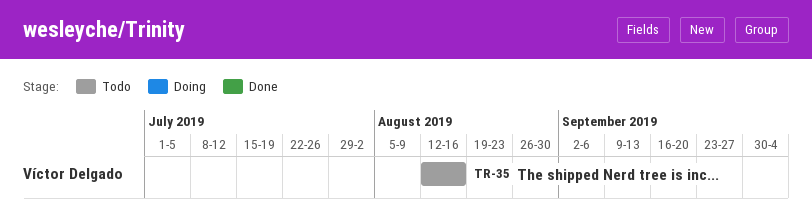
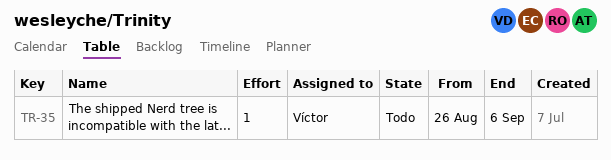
TR-35, start: Aug 12 -> Aug 26
TR-35, due: Aug 16 -> Sep 6

